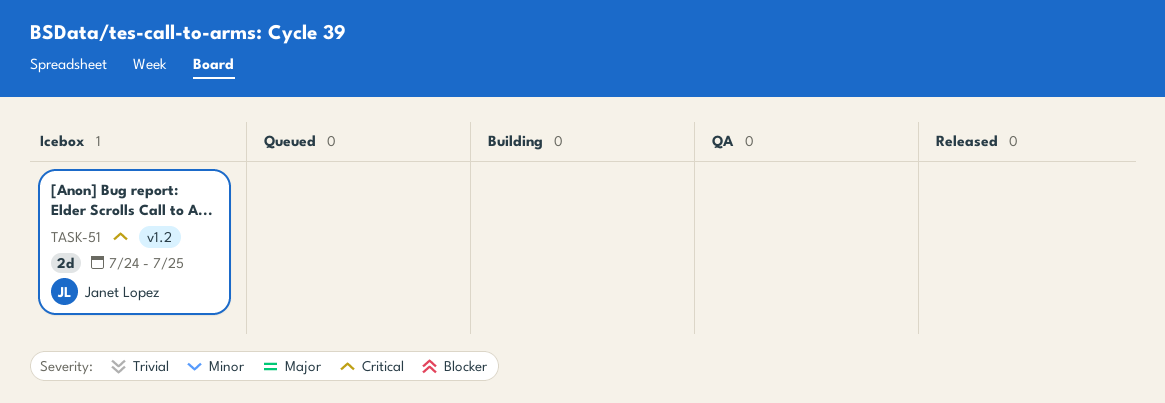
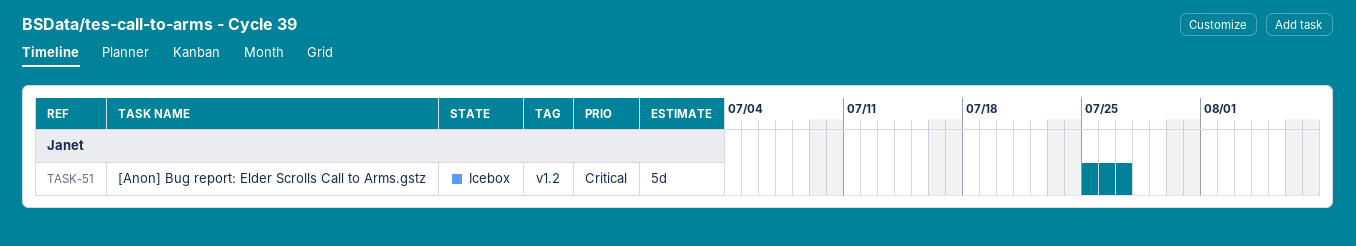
TASK-51, estimate: 2d -> 5d
TASK-51, start: Jul 24 -> Jul 25
TASK-51, due: Jul 25 -> Jul 27

